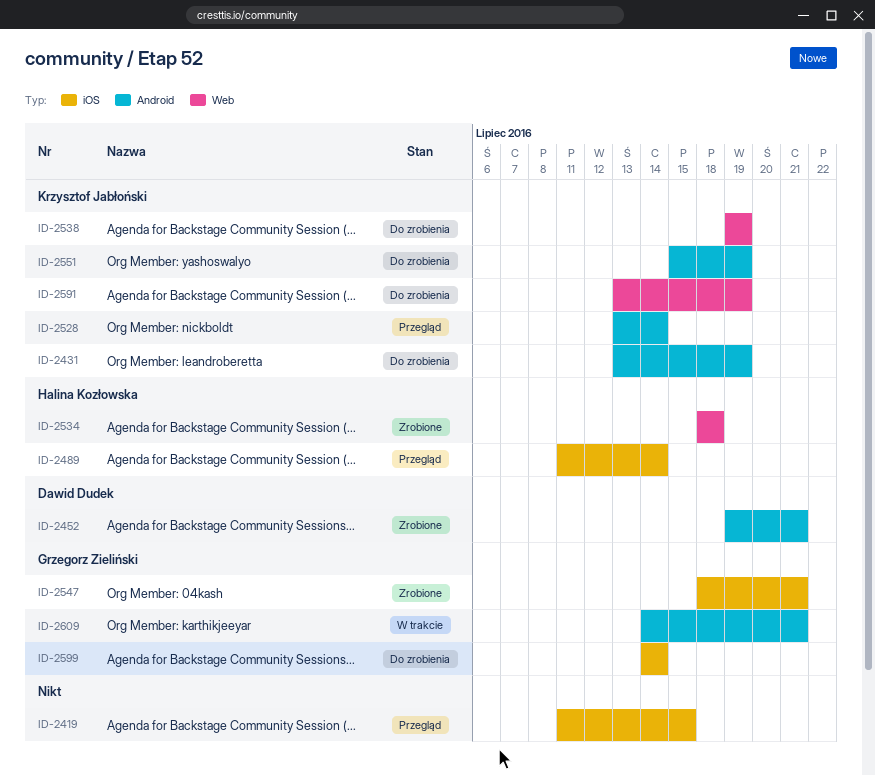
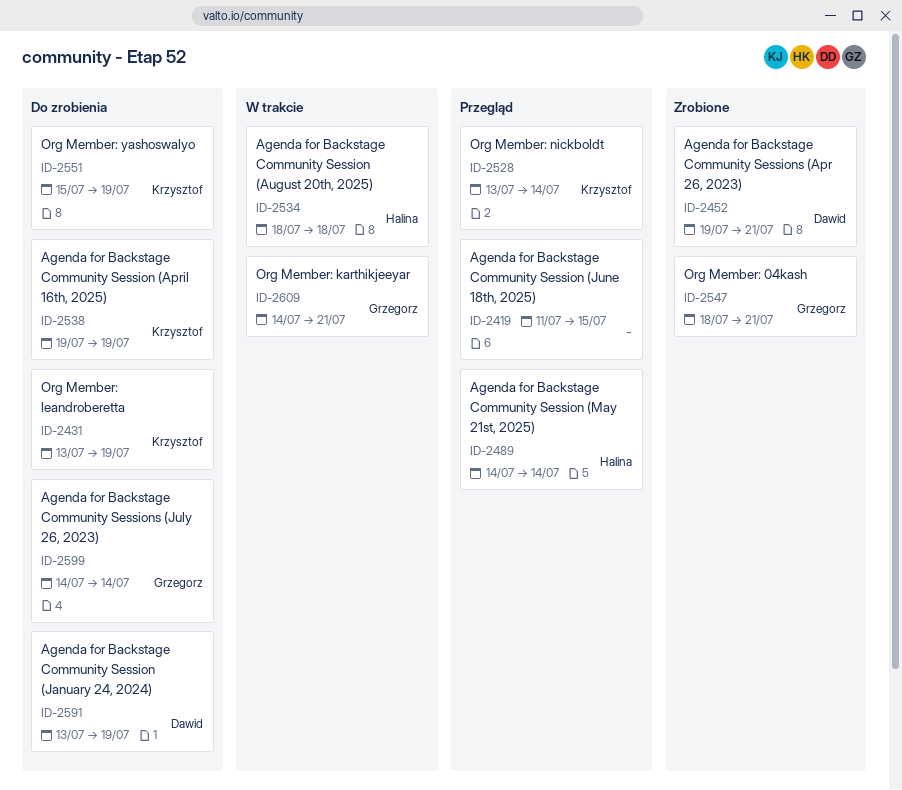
ID-2489, start: Jul 11 -> Jul 14
ID-2534, status: Zrobione -> W trakcie
ID-2591, owner: Krzysztof Jabłoński -> Dawid Dudek

